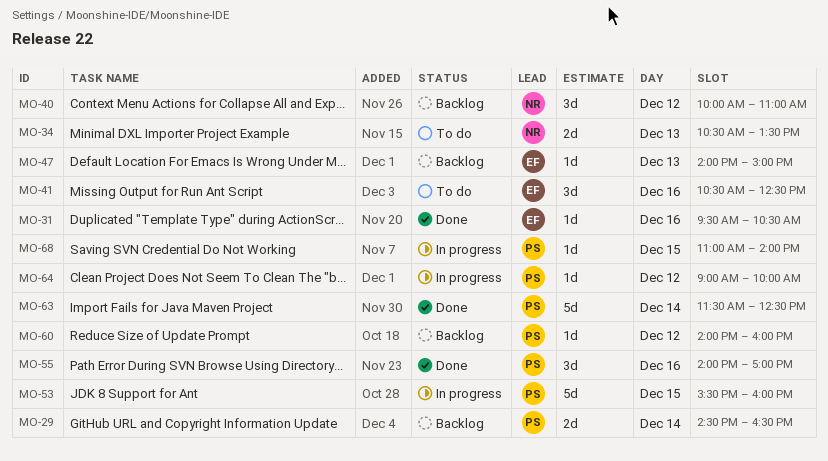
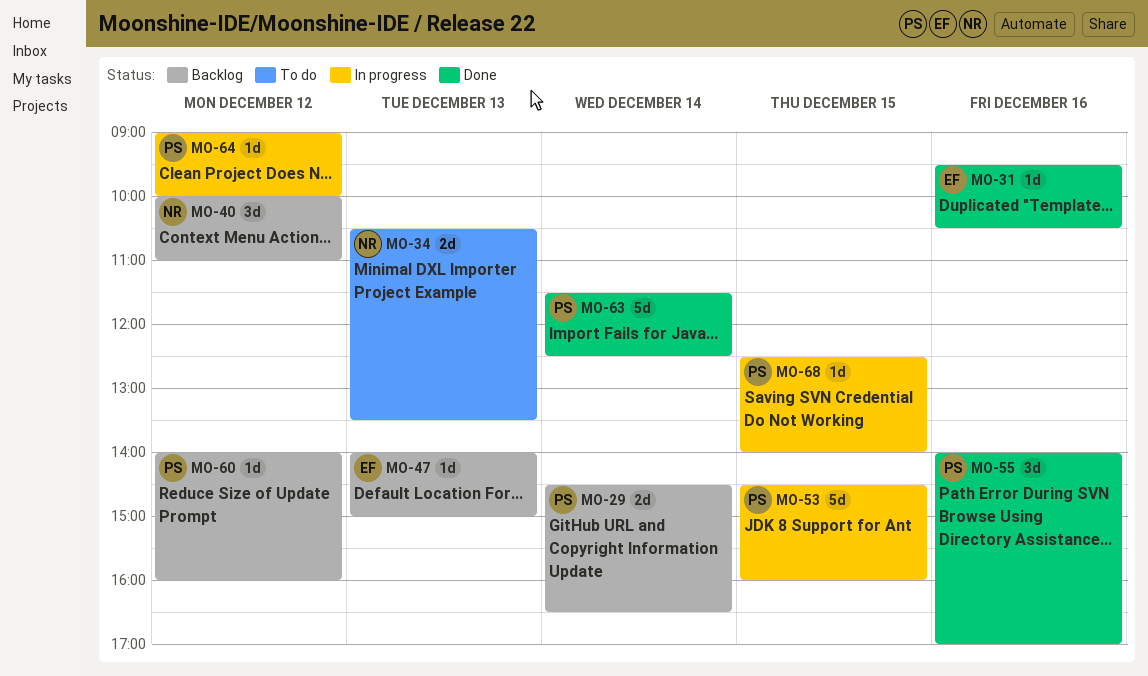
MO-41: present -> none
MO-53, begins: 15:30 -> 14:30
MO-68, begins: 11:00 -> 12:30

